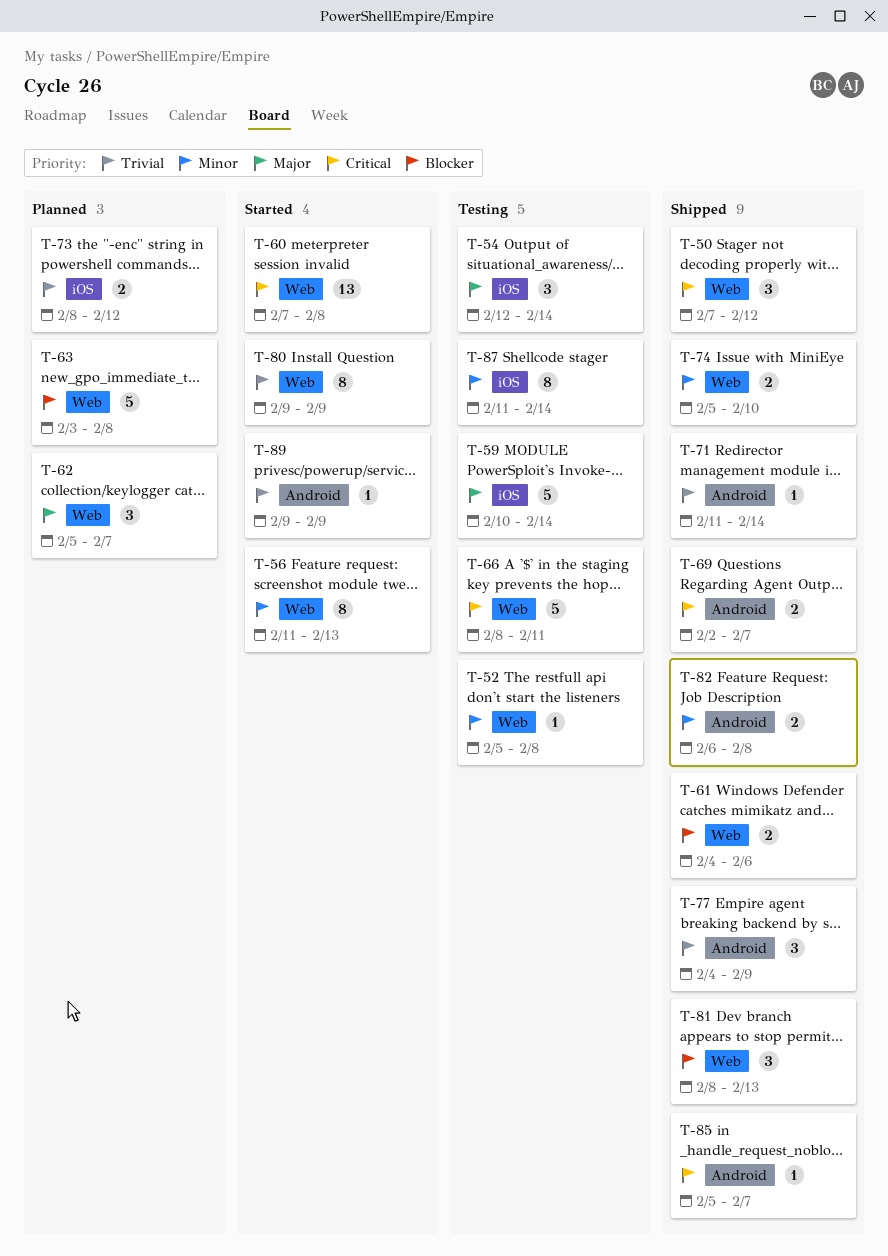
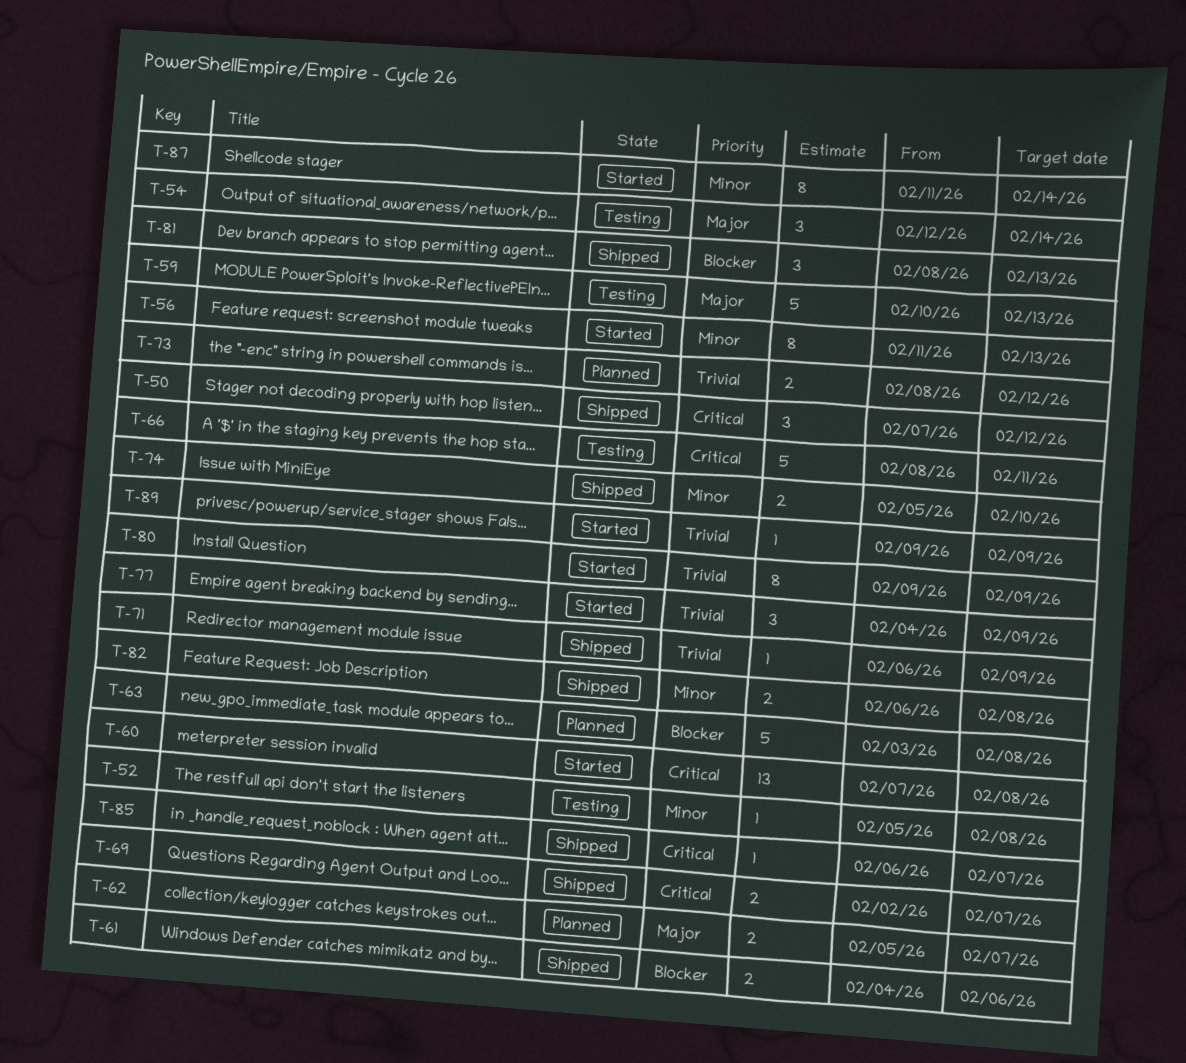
T-59, due: Feb 14 -> Feb 13
T-62, estimate: 3 -> 2
T-71, start: Feb 11 -> Feb 6
T-71, due: Feb 14 -> Feb 9
T-77, status: Shipped -> Started
T-85, start: Feb 5 -> Feb 6
T-87, status: Testing -> Started

